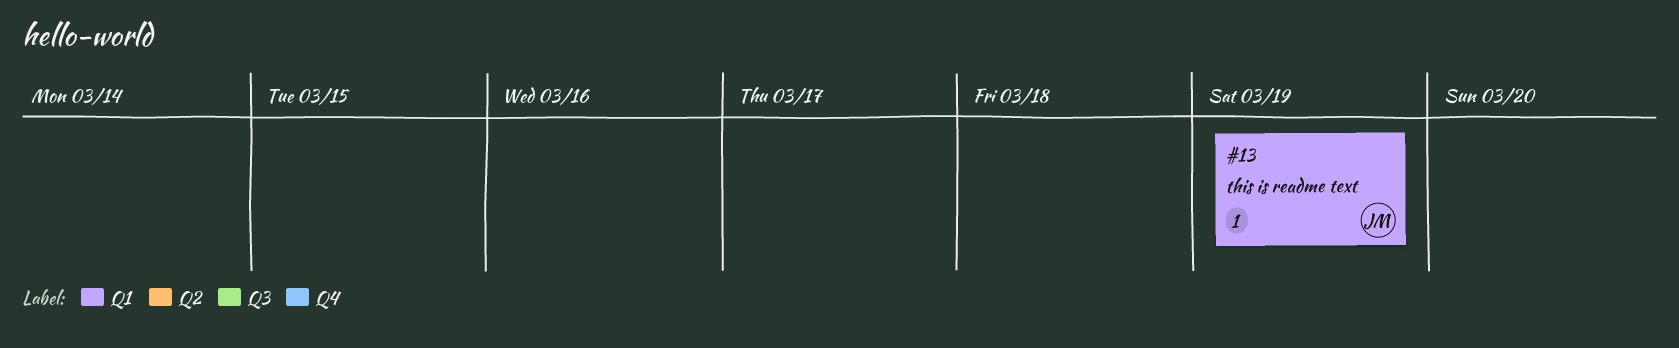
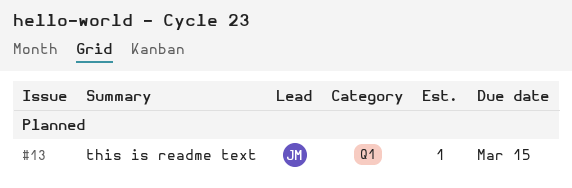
#13, due: Mar 19 -> Mar 15

